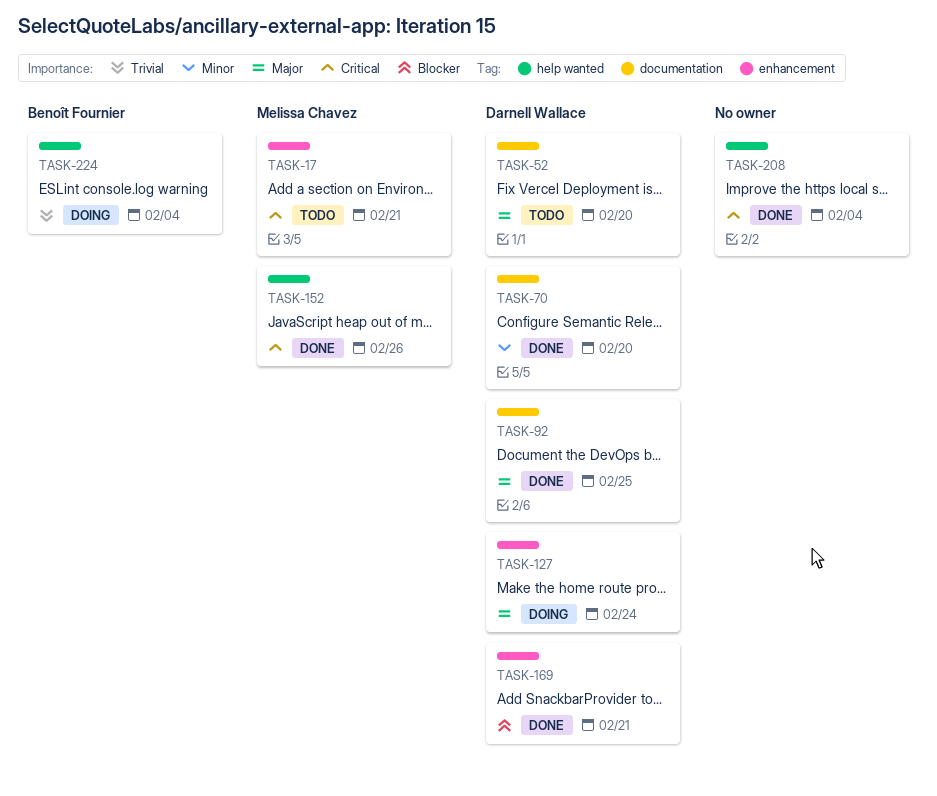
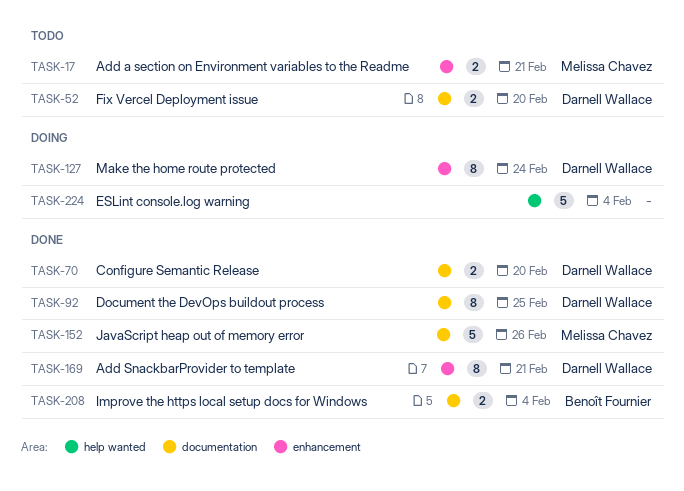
TASK-152, label: help wanted -> documentation
TASK-208, owner: none -> Benoît Fournier
TASK-208, label: help wanted -> documentation
TASK-224, owner: Benoît Fournier -> none

